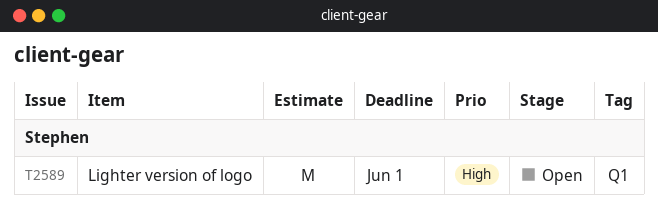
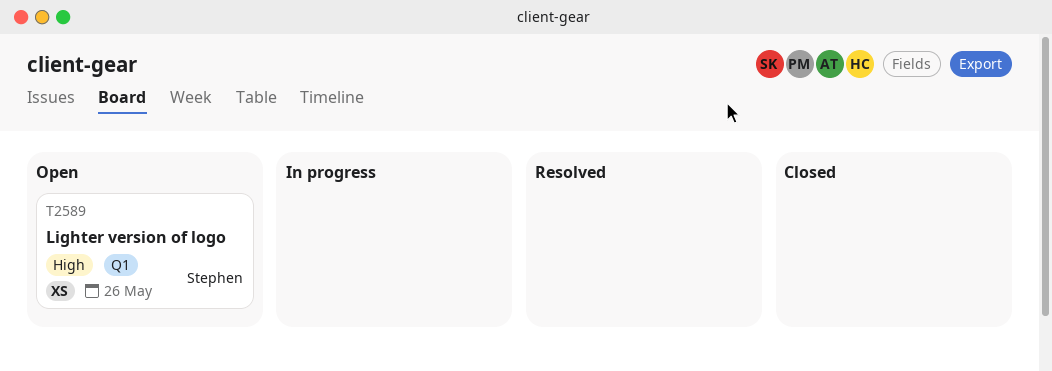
T2589, estimate: M -> XS
T2589, due: Jun 1 -> May 26

